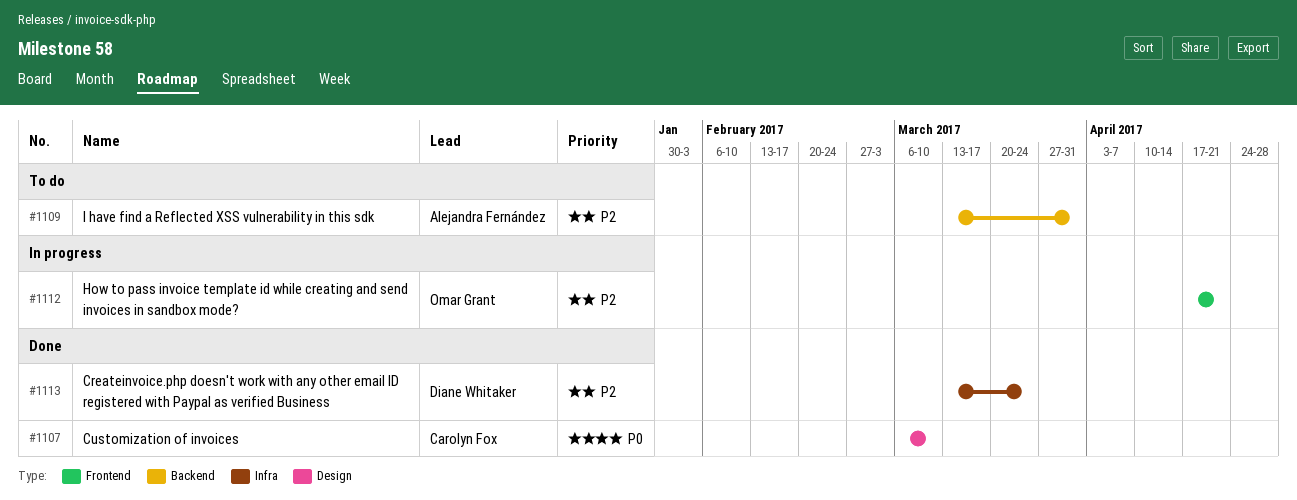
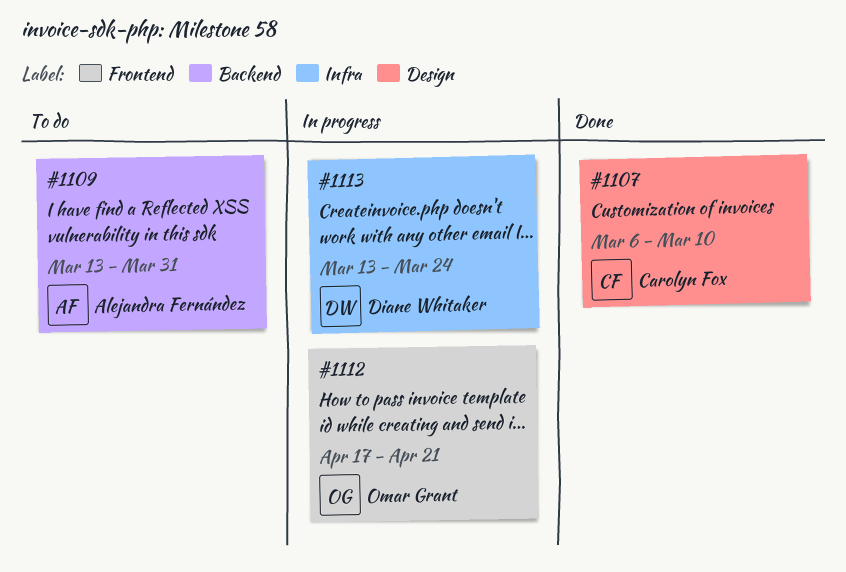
#1113, status: Done -> In progress

